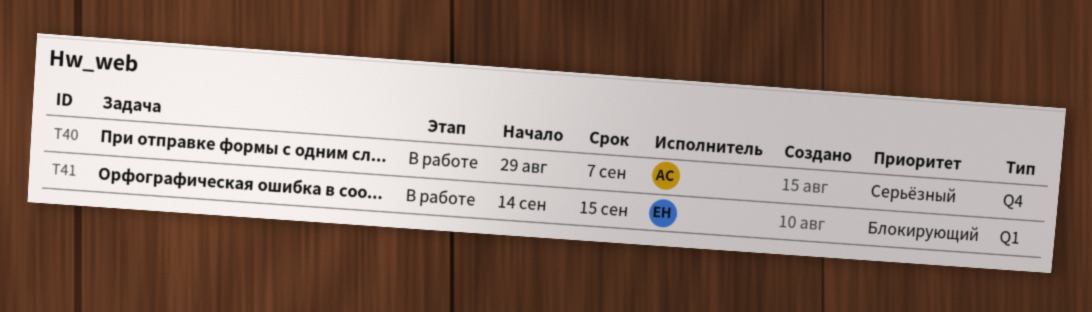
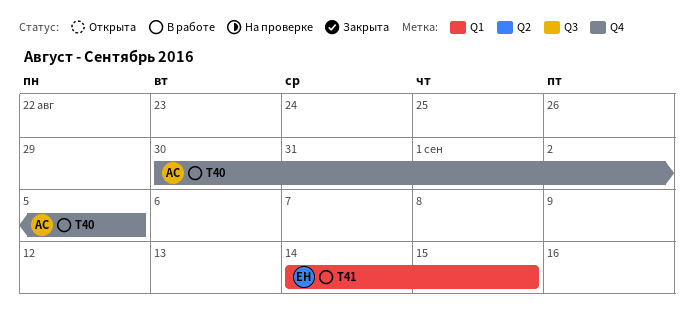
T40, start: Aug 29 -> Aug 30
T40, due: Sep 7 -> Sep 5

